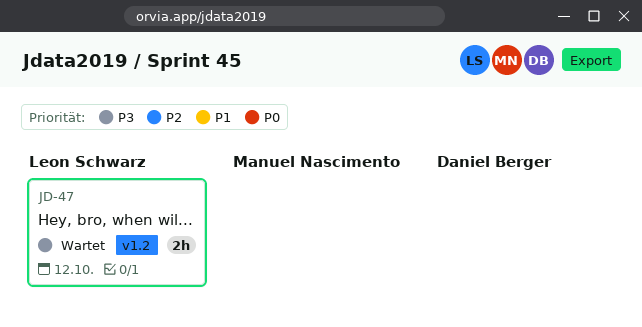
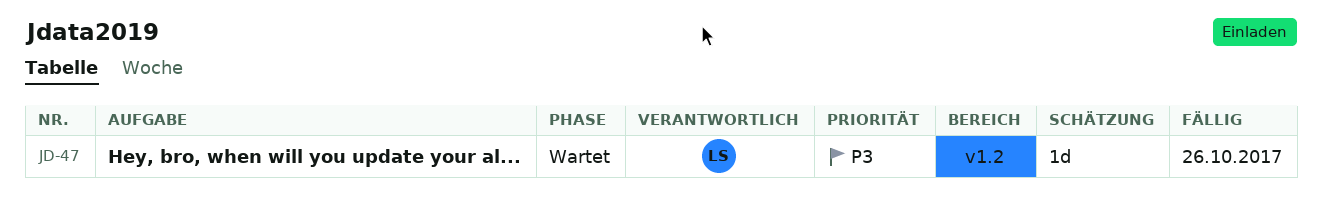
JD-47, estimate: 2h -> 1d
JD-47, due: Oct 12 -> Oct 26

